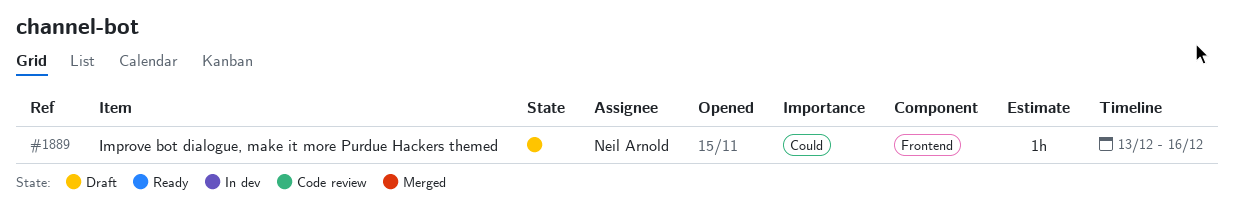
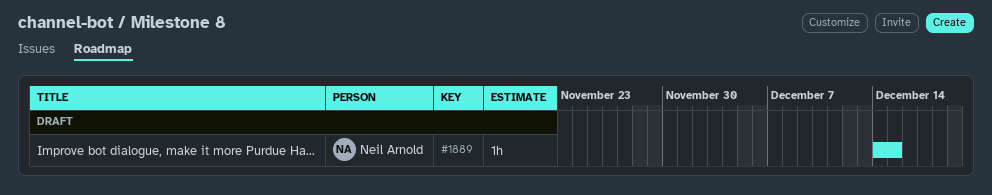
#1889, start: Dec 13 -> Dec 14
#1889, due: Dec 16 -> Dec 15

